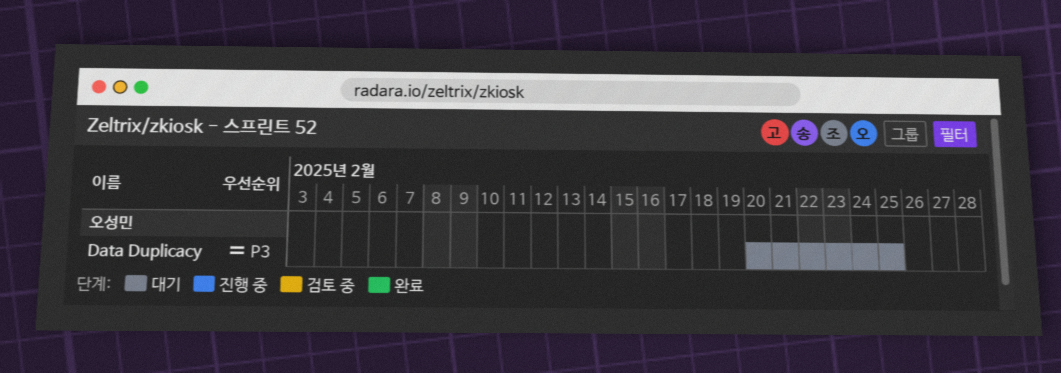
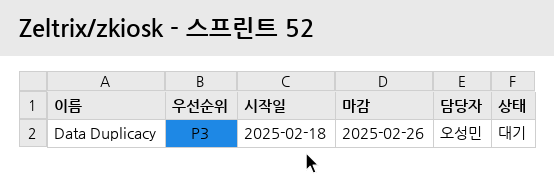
Data Duplicacy, start: Feb 20 -> Feb 18
Data Duplicacy, due: Feb 25 -> Feb 26

